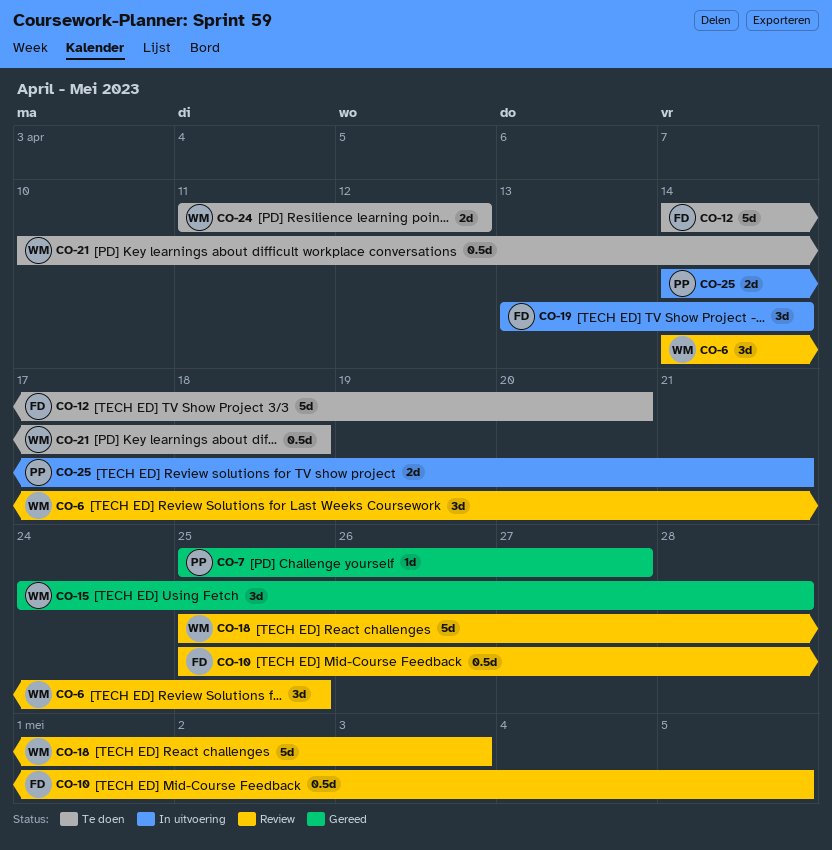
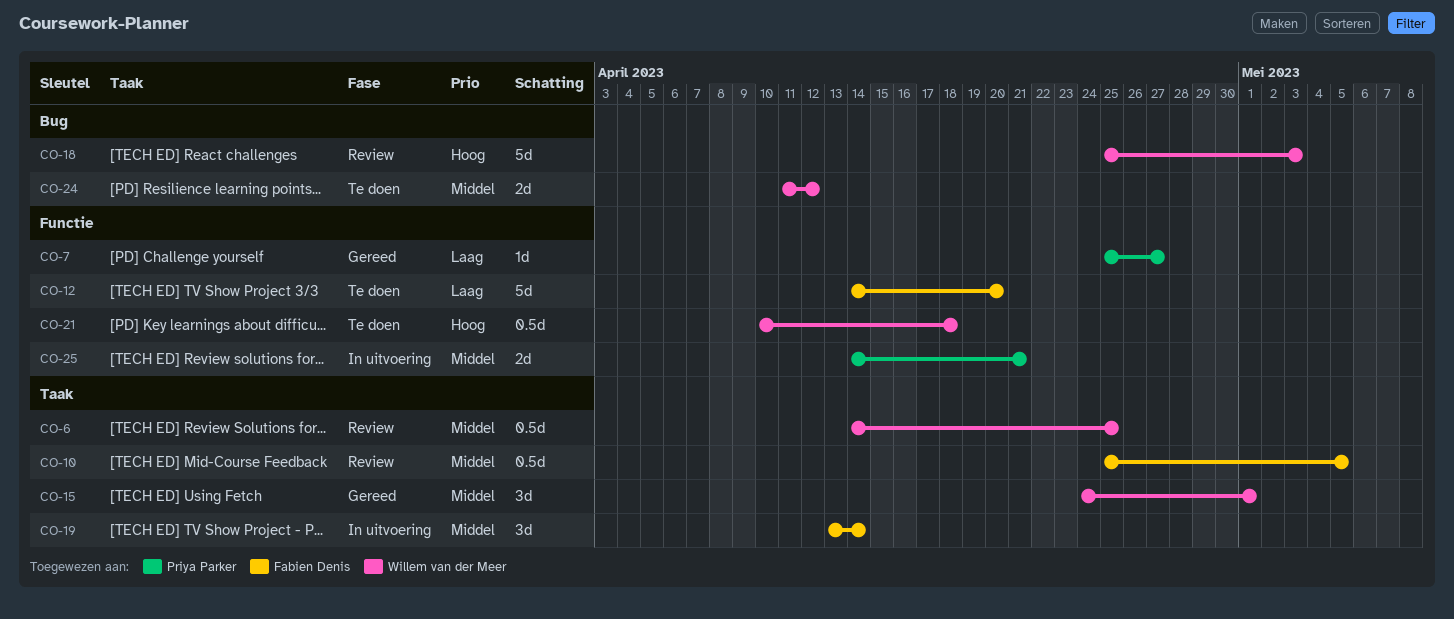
CO-6, estimate: 3d -> 0.5d
CO-15, due: Apr 28 -> May 1

